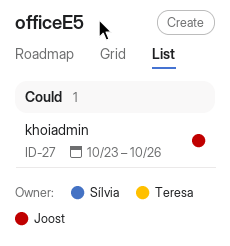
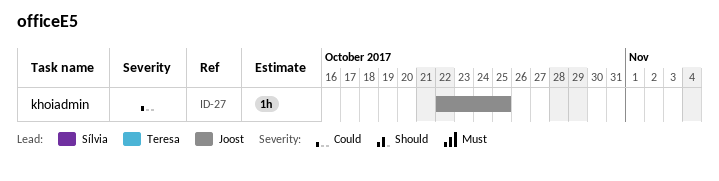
ID-27, start: Oct 23 -> Oct 22
ID-27, due: Oct 26 -> Oct 25

